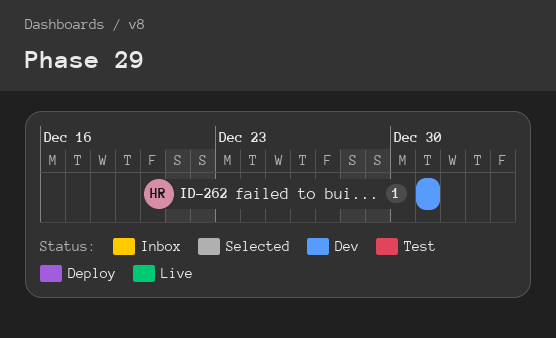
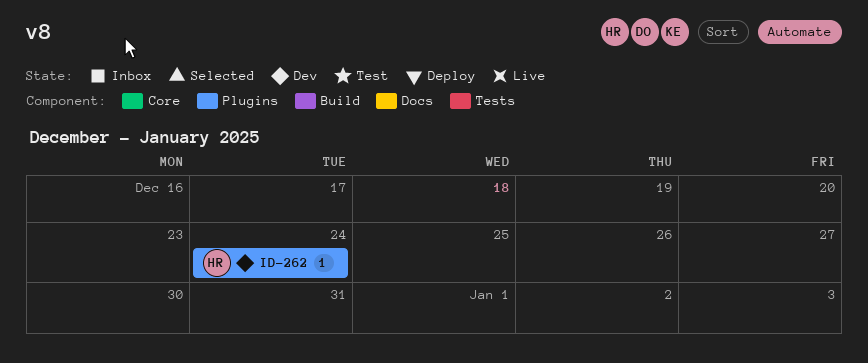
ID-262, start: Dec 31 -> Dec 24
ID-262, due: Dec 31 -> Dec 24

